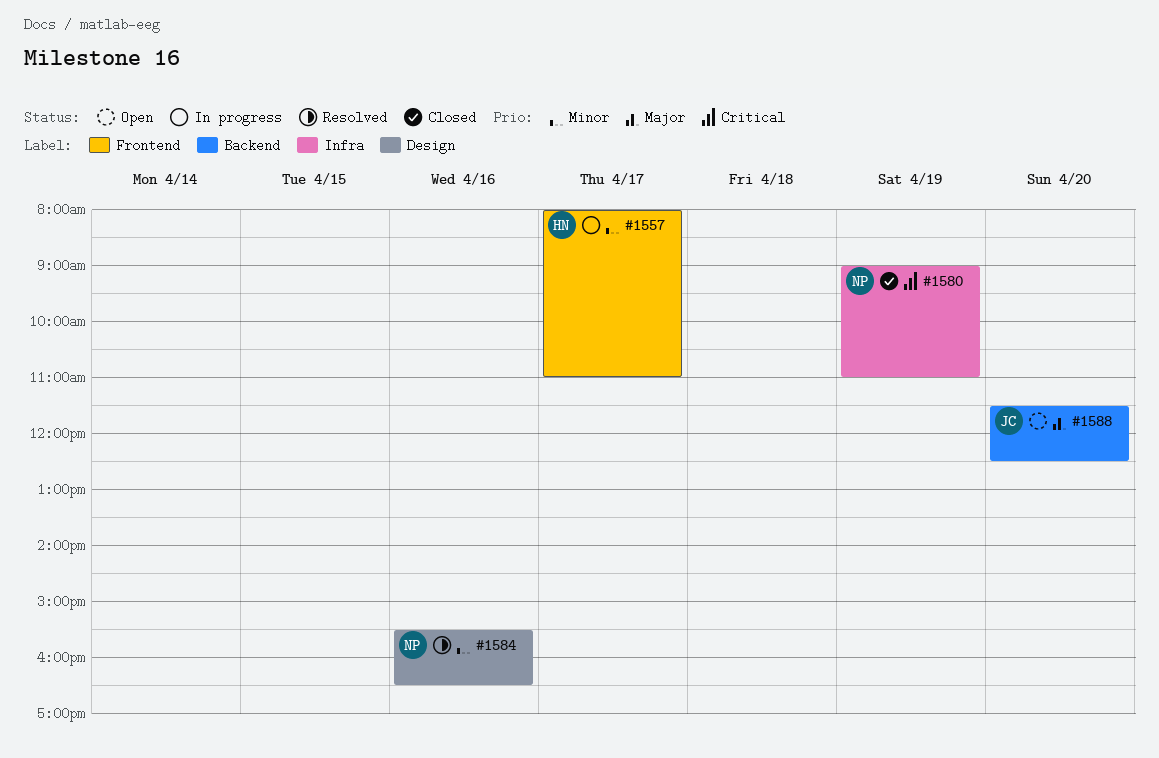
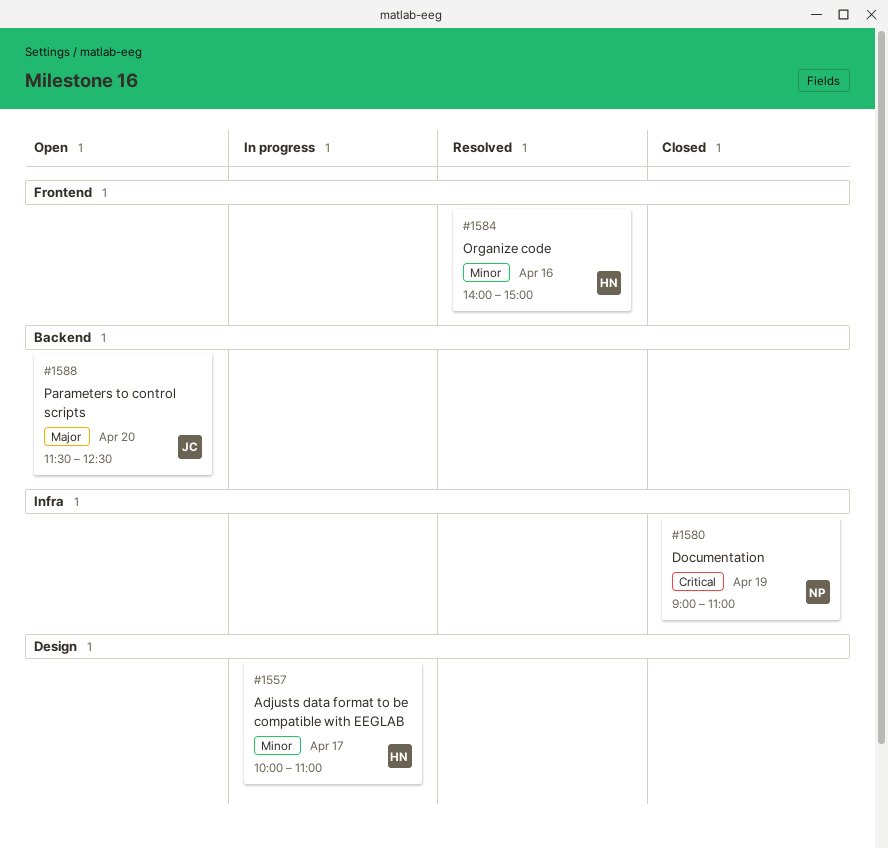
#1557, label: Frontend -> Design
#1557, begins: 08:00 -> 10:00
#1584, owner: NP -> HN
#1584, label: Design -> Frontend
#1584, begins: 15:30 -> 14:00
#1584, ends: 16:30 -> 15:00

